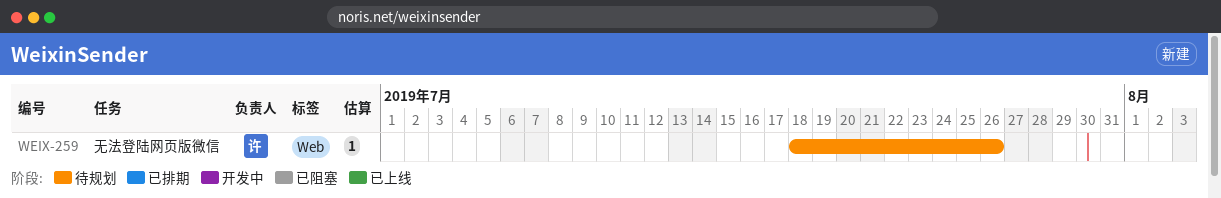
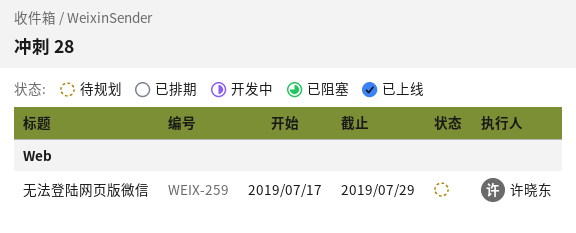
WEIX-259, start: Jul 18 -> Jul 17
WEIX-259, due: Jul 26 -> Jul 29

